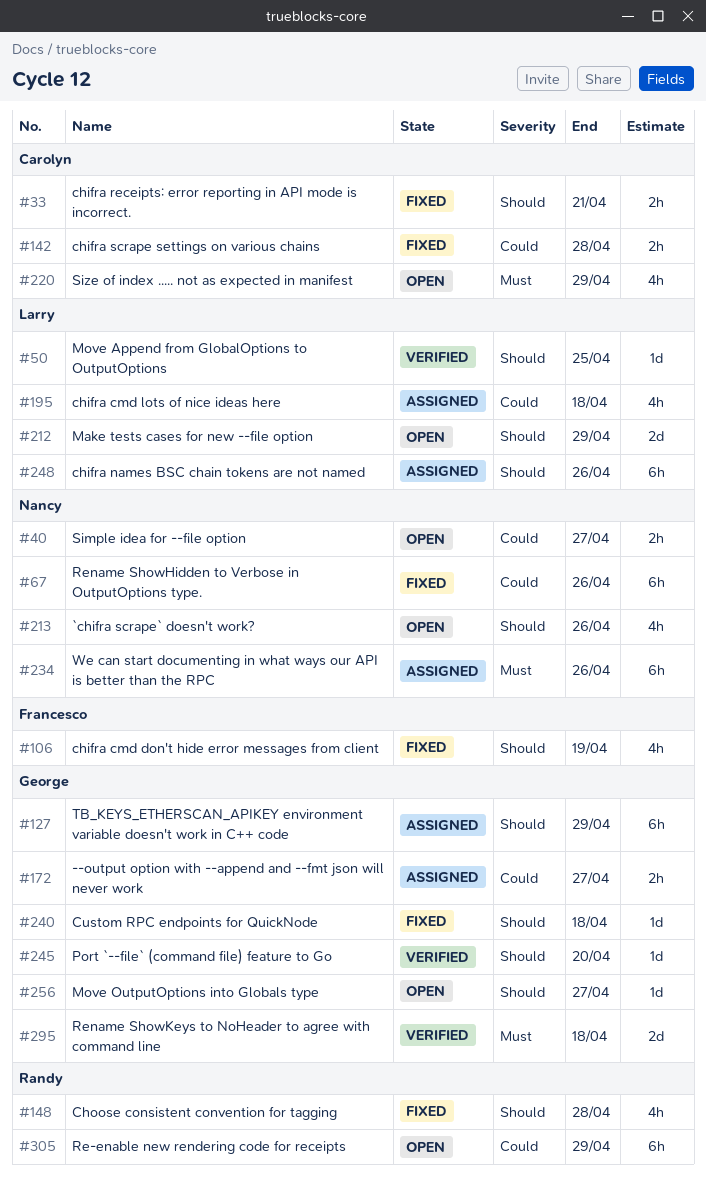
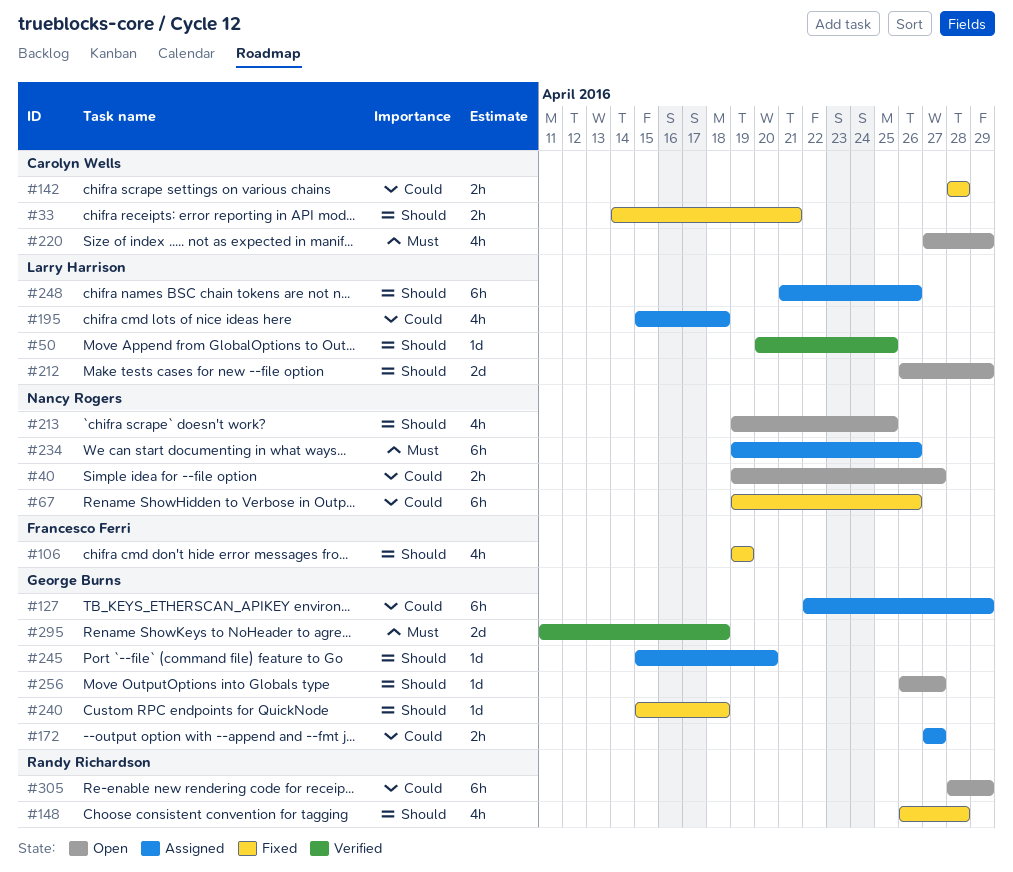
#127, priority: Should -> Could
#213, due: Apr 26 -> Apr 25
#245, status: Verified -> Assigned

